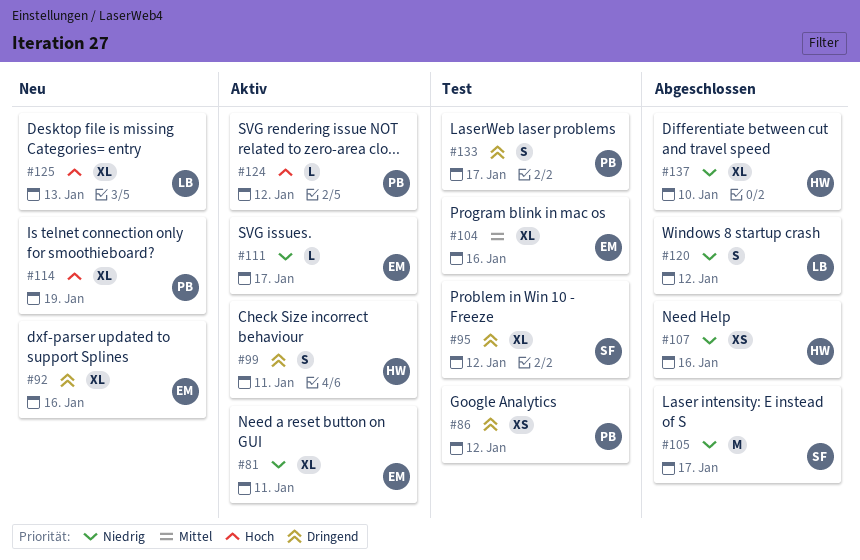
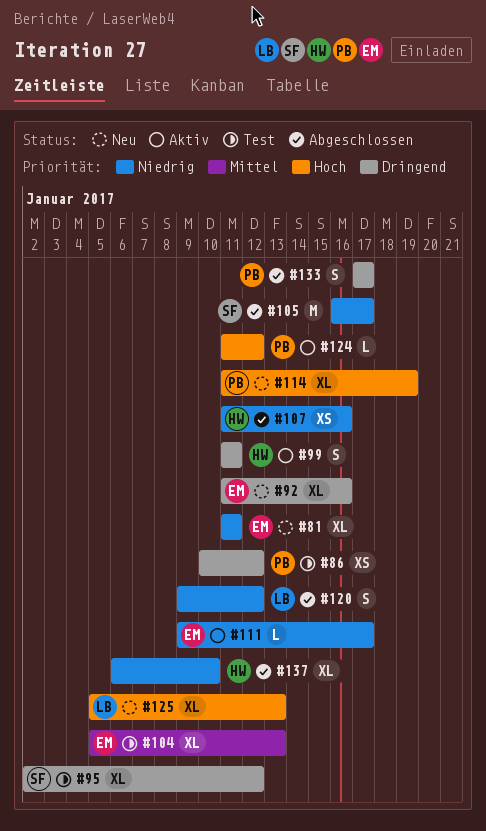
#81, status: Aktiv -> Neu
#104, due: Jan 16 -> Jan 13
#133, status: Test -> Abgeschlossen

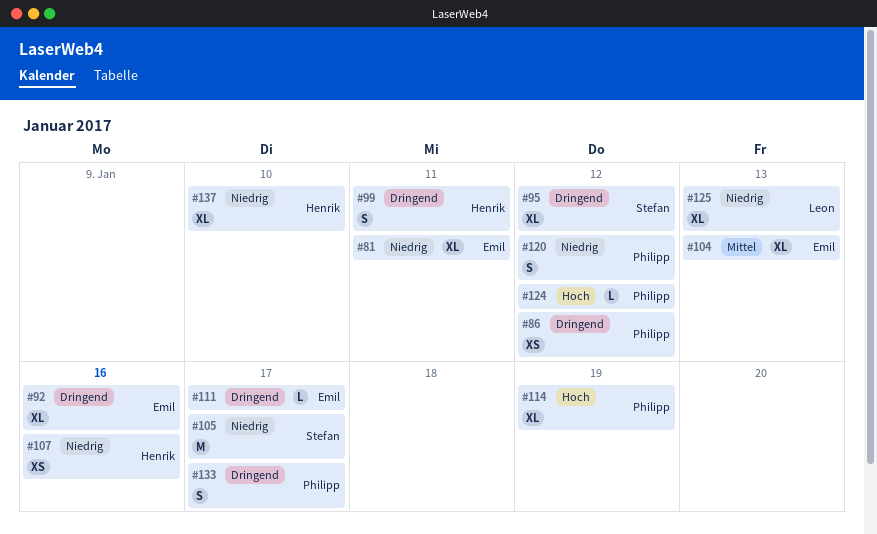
#111, priority: Niedrig -> Dringend
#120, owner: Leon -> Philipp
#125, priority: Hoch -> Niedrig

